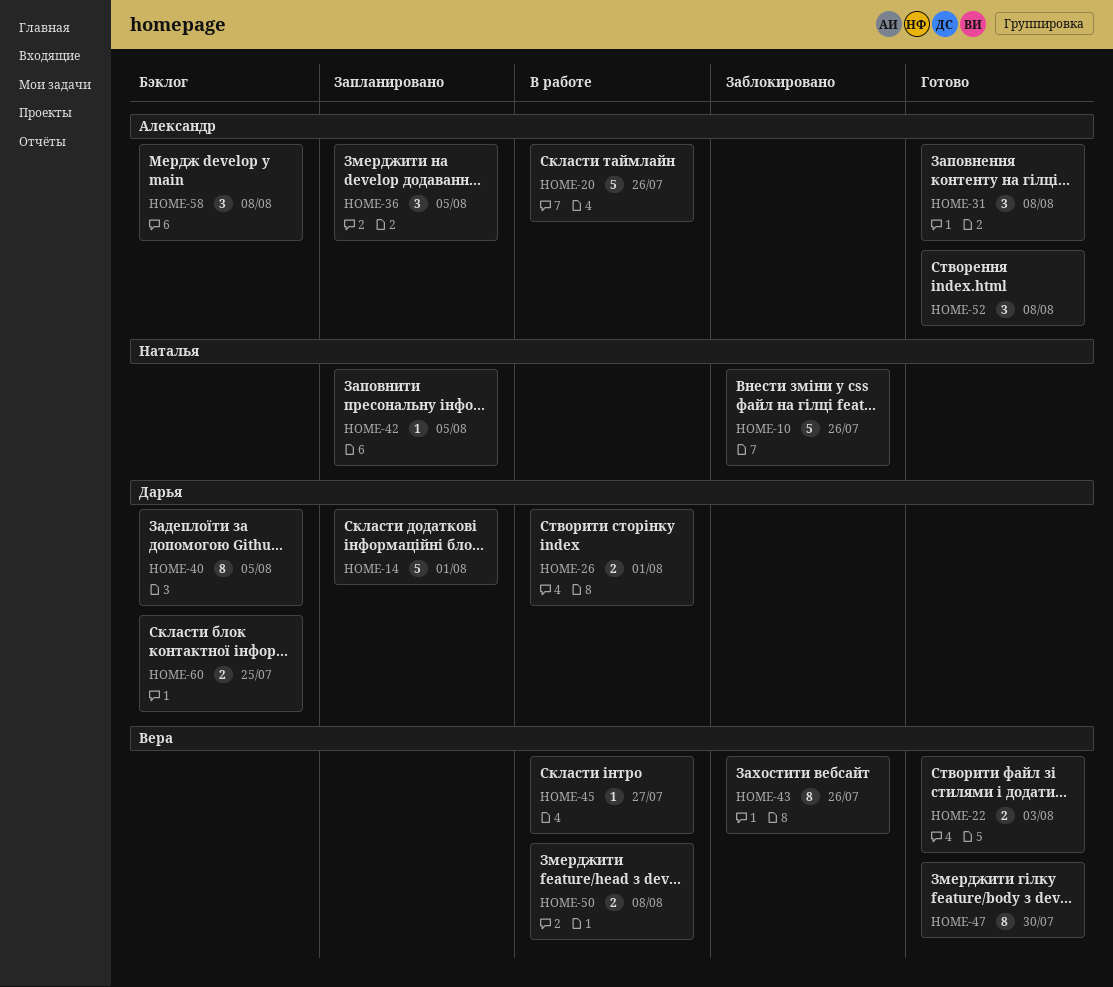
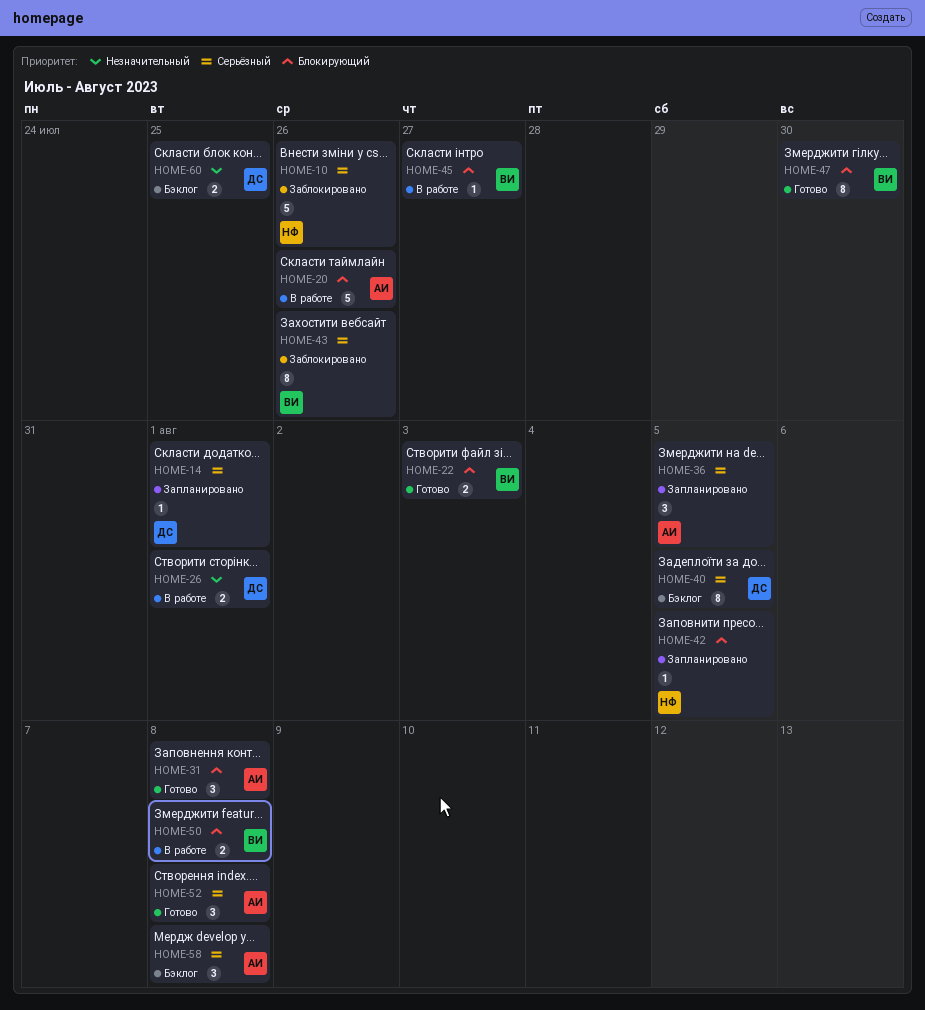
HOME-14, estimate: 5 -> 1

